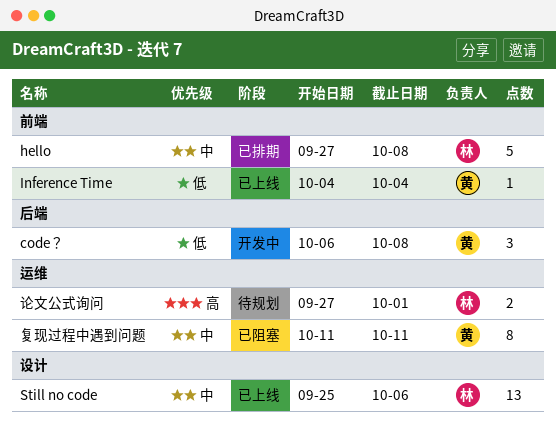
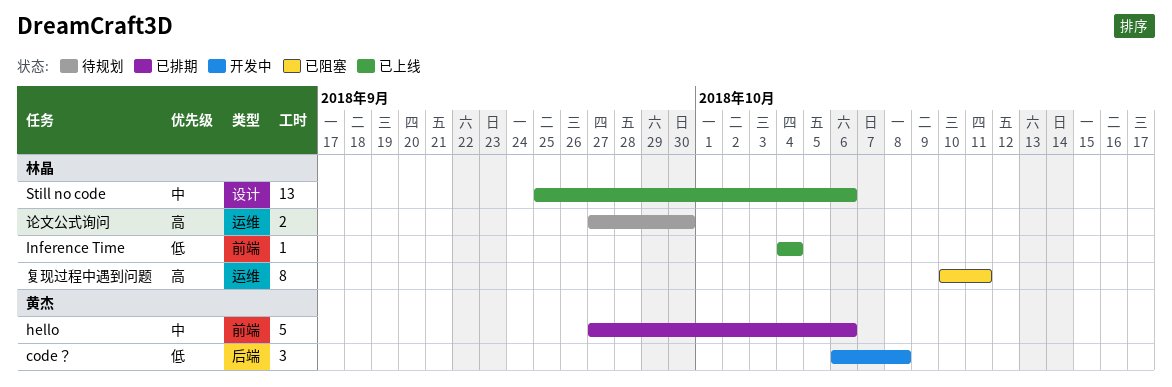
hello, owner: 林晶 -> 黄杰
hello, due: Oct 8 -> Oct 6
Inference Time, owner: 黄杰 -> 林晶
复现过程中遇到问题, owner: 黄杰 -> 林晶
复现过程中遇到问题, priority: 中 -> 高
复现过程中遇到问题, start: Oct 11 -> Oct 10
论文公式询问, due: Oct 1 -> Sep 30

